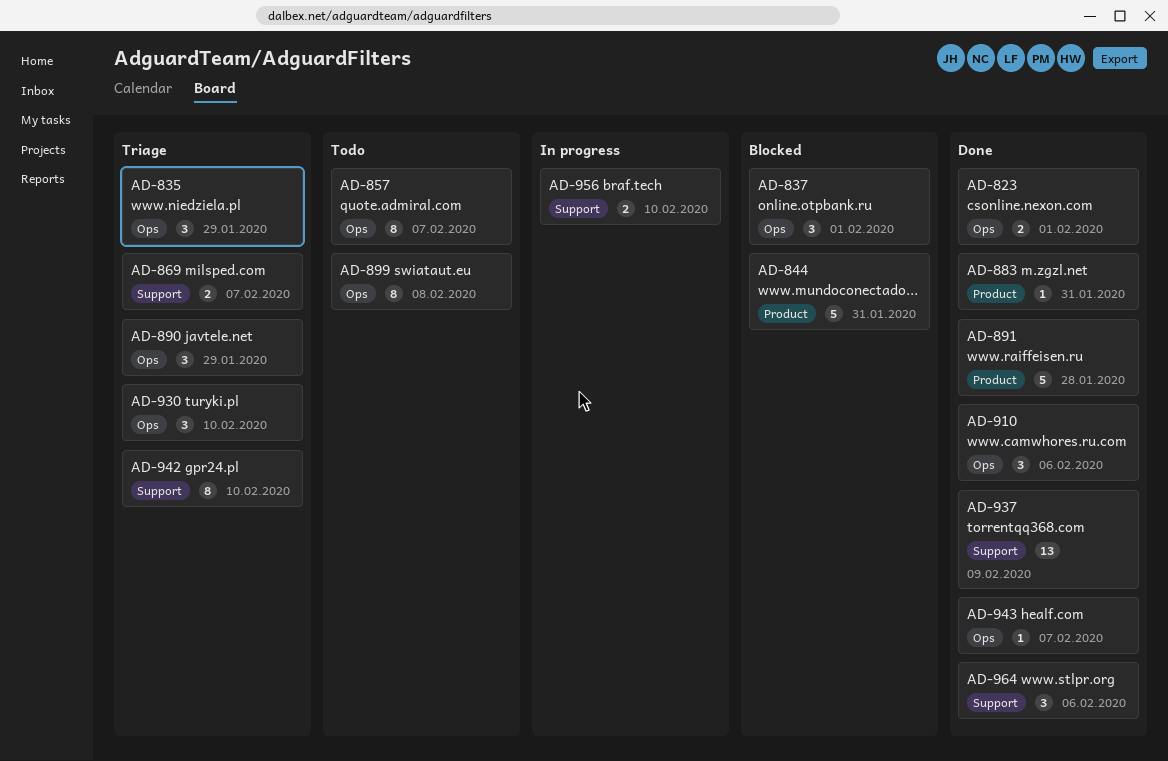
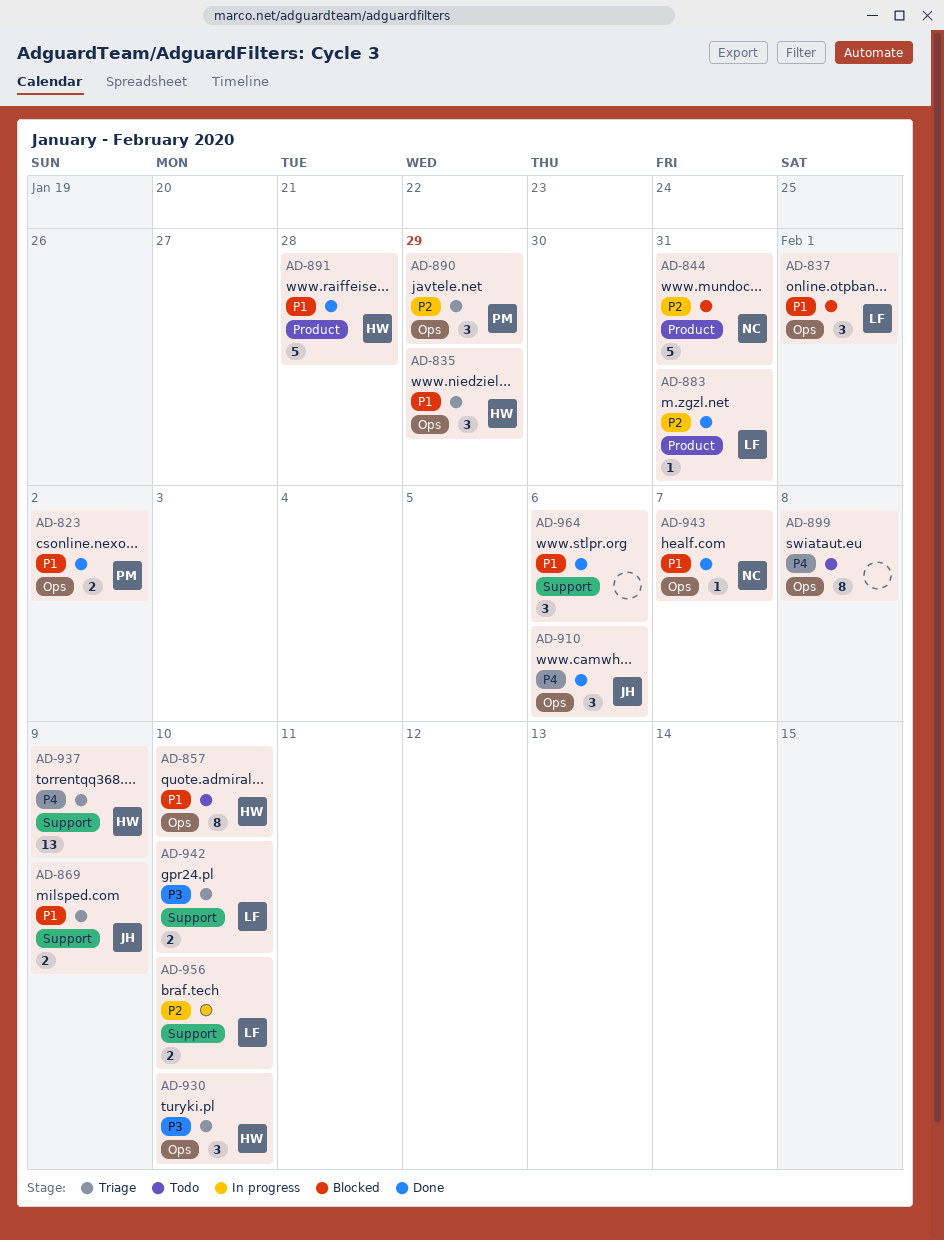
AD-823, due: Feb 1 -> Feb 2
AD-857, due: Feb 7 -> Feb 10
AD-869, due: Feb 7 -> Feb 9
AD-937, status: Done -> Triage
AD-942, estimate: 8 -> 2

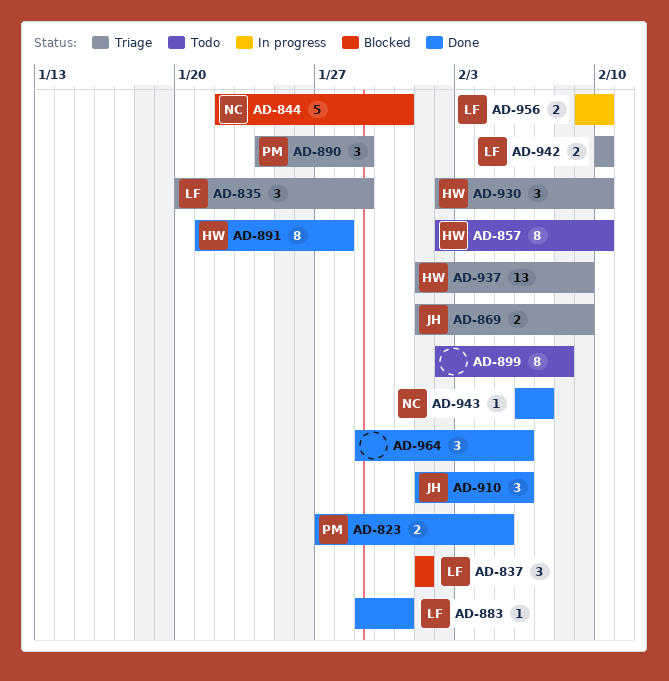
AD-823, due: Feb 2 -> Feb 5
AD-835, owner: HW -> LF
AD-891, estimate: 5 -> 8

